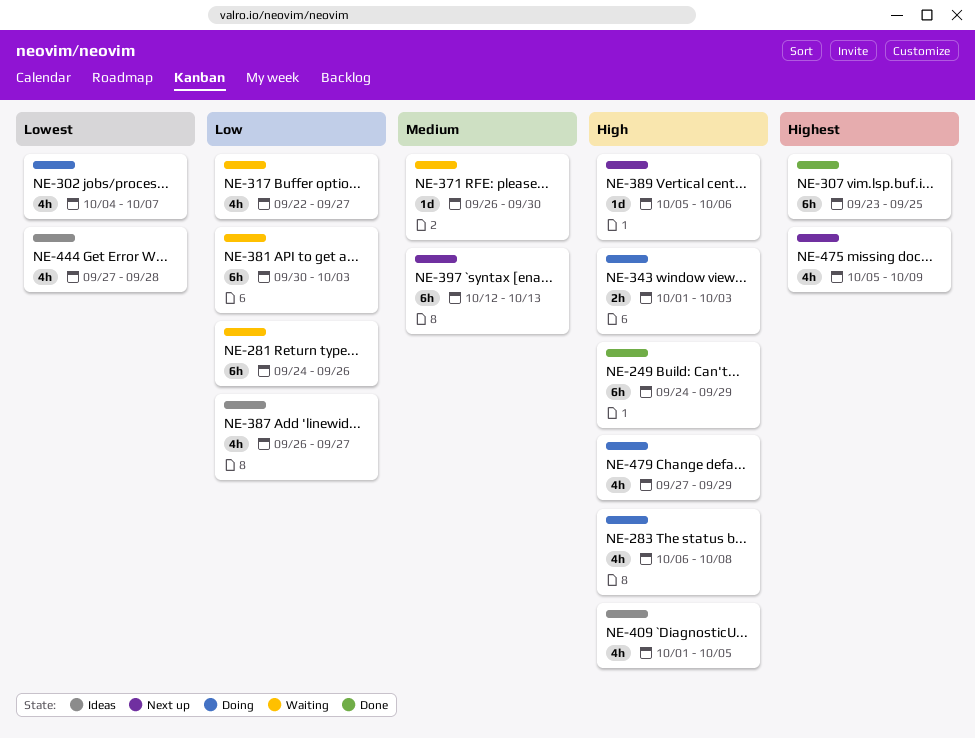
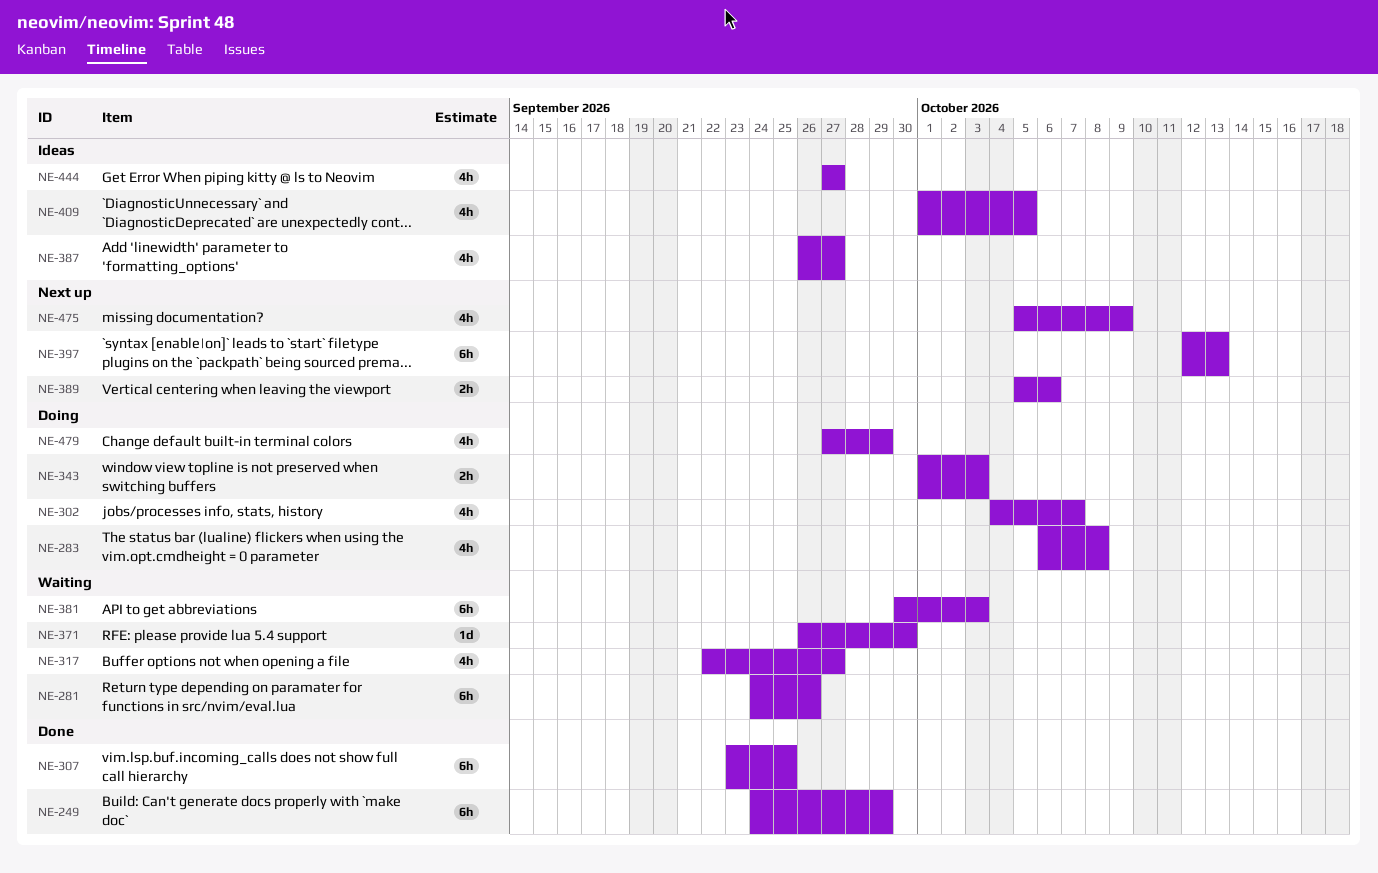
NE-389, estimate: 1d -> 2h
NE-444, due: Sep 28 -> Sep 27

